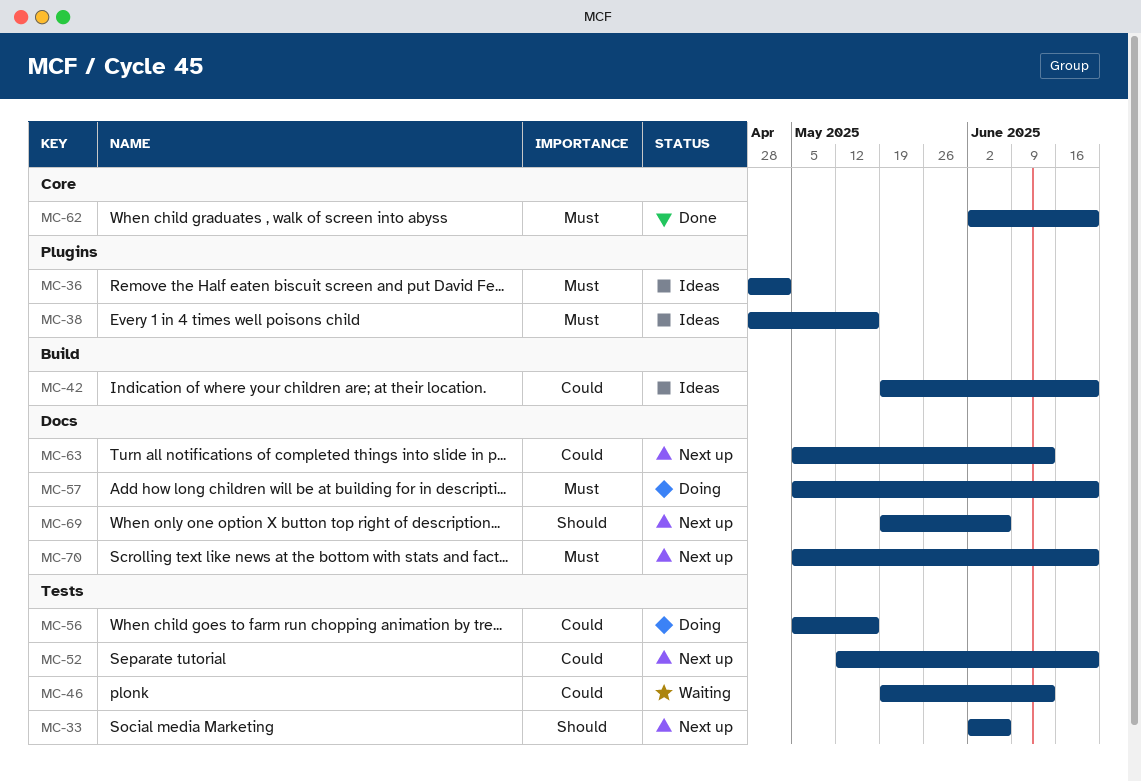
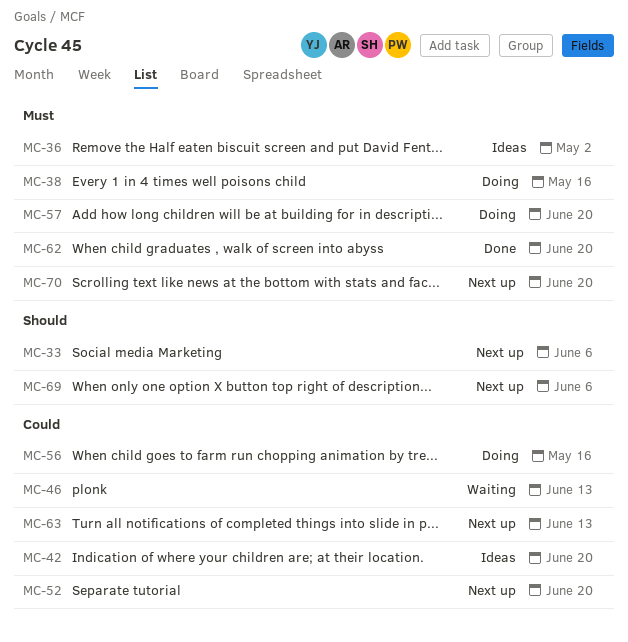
MC-38, status: Ideas -> Doing

